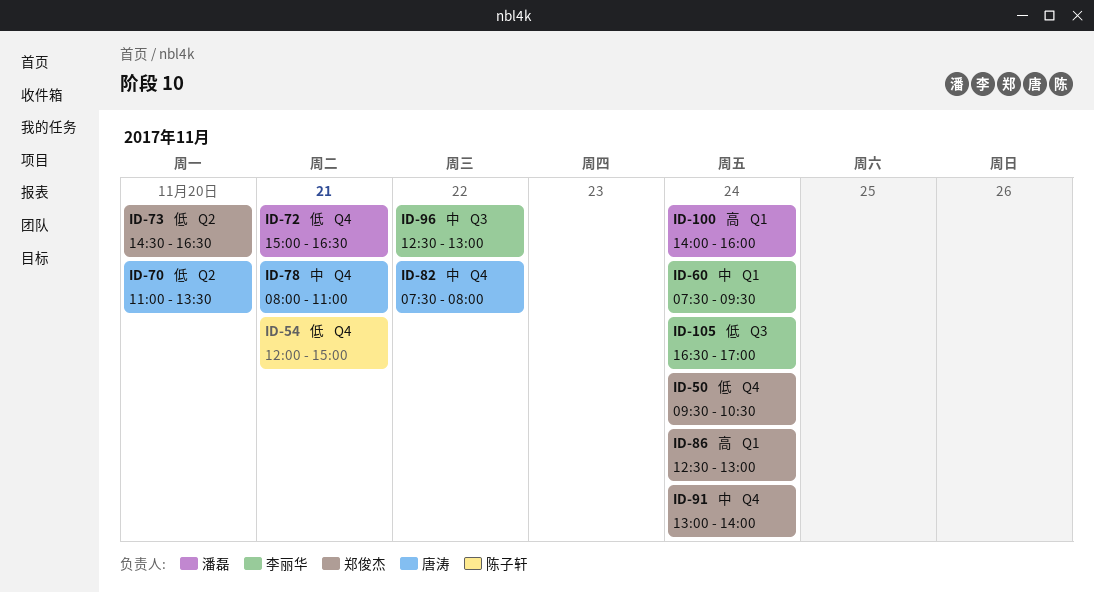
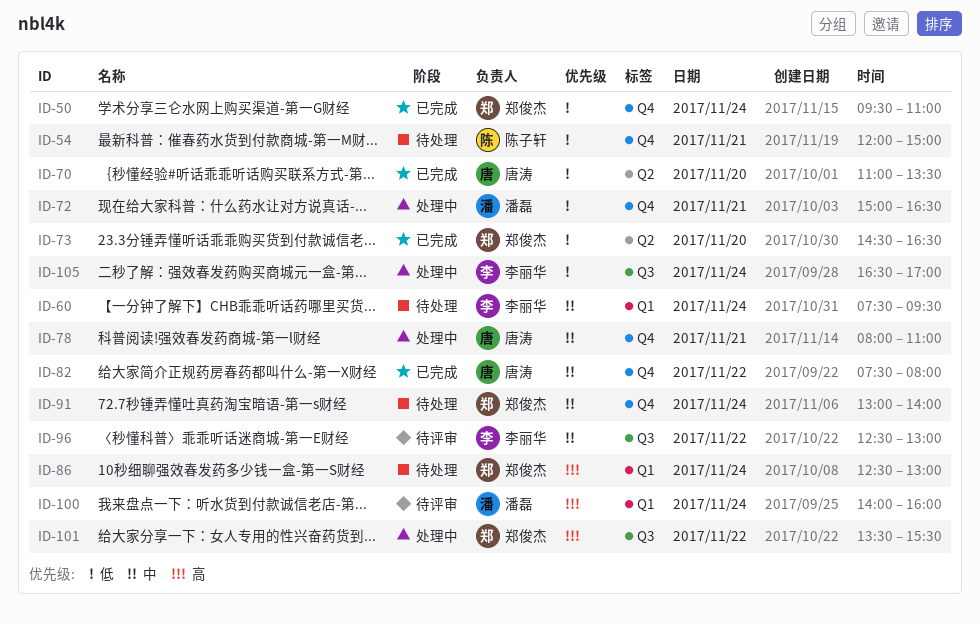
ID-50, ends: 10:30 -> 11:00
ID-101: none -> present

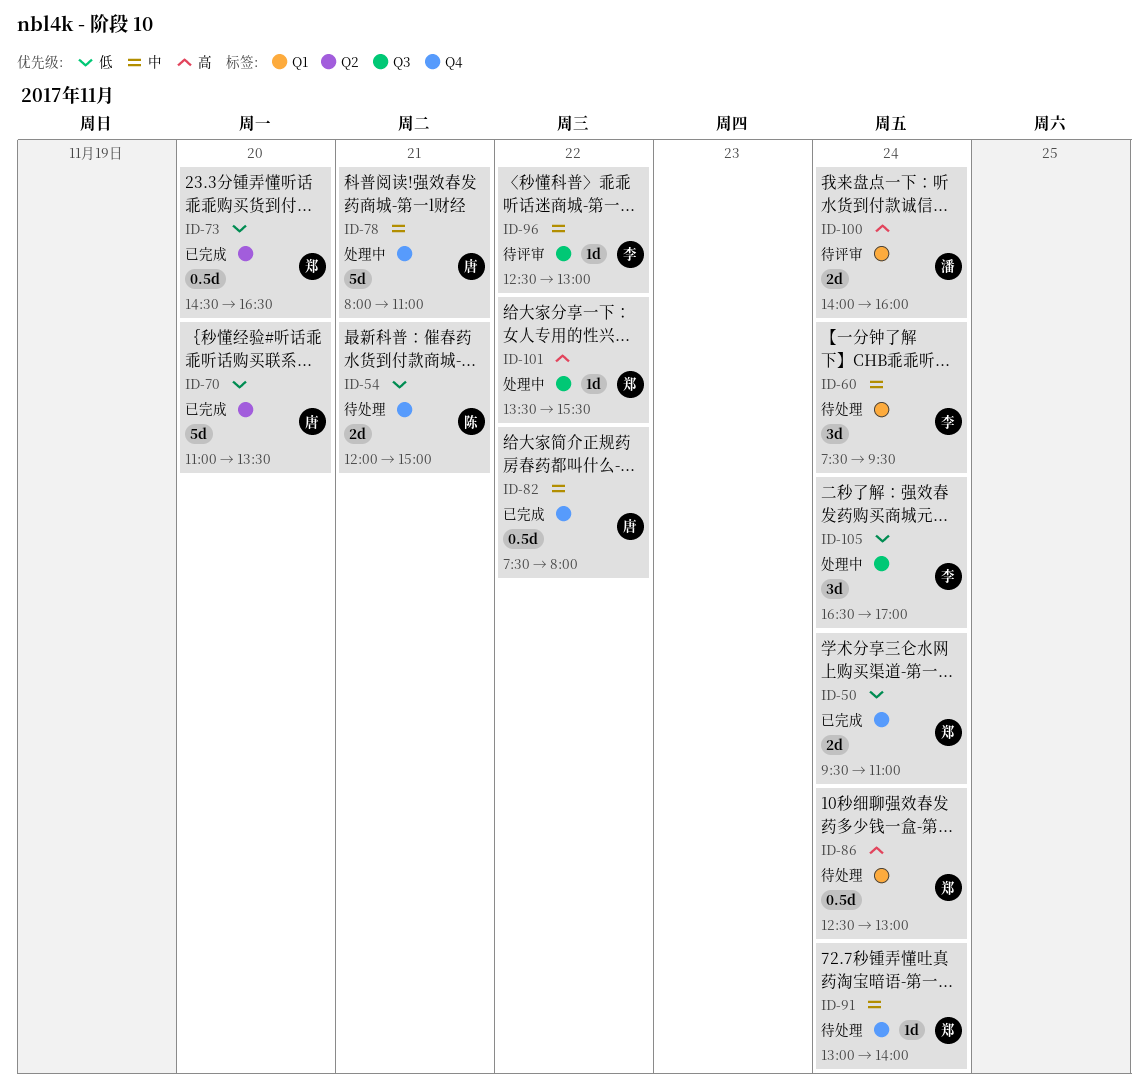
ID-72: present -> none

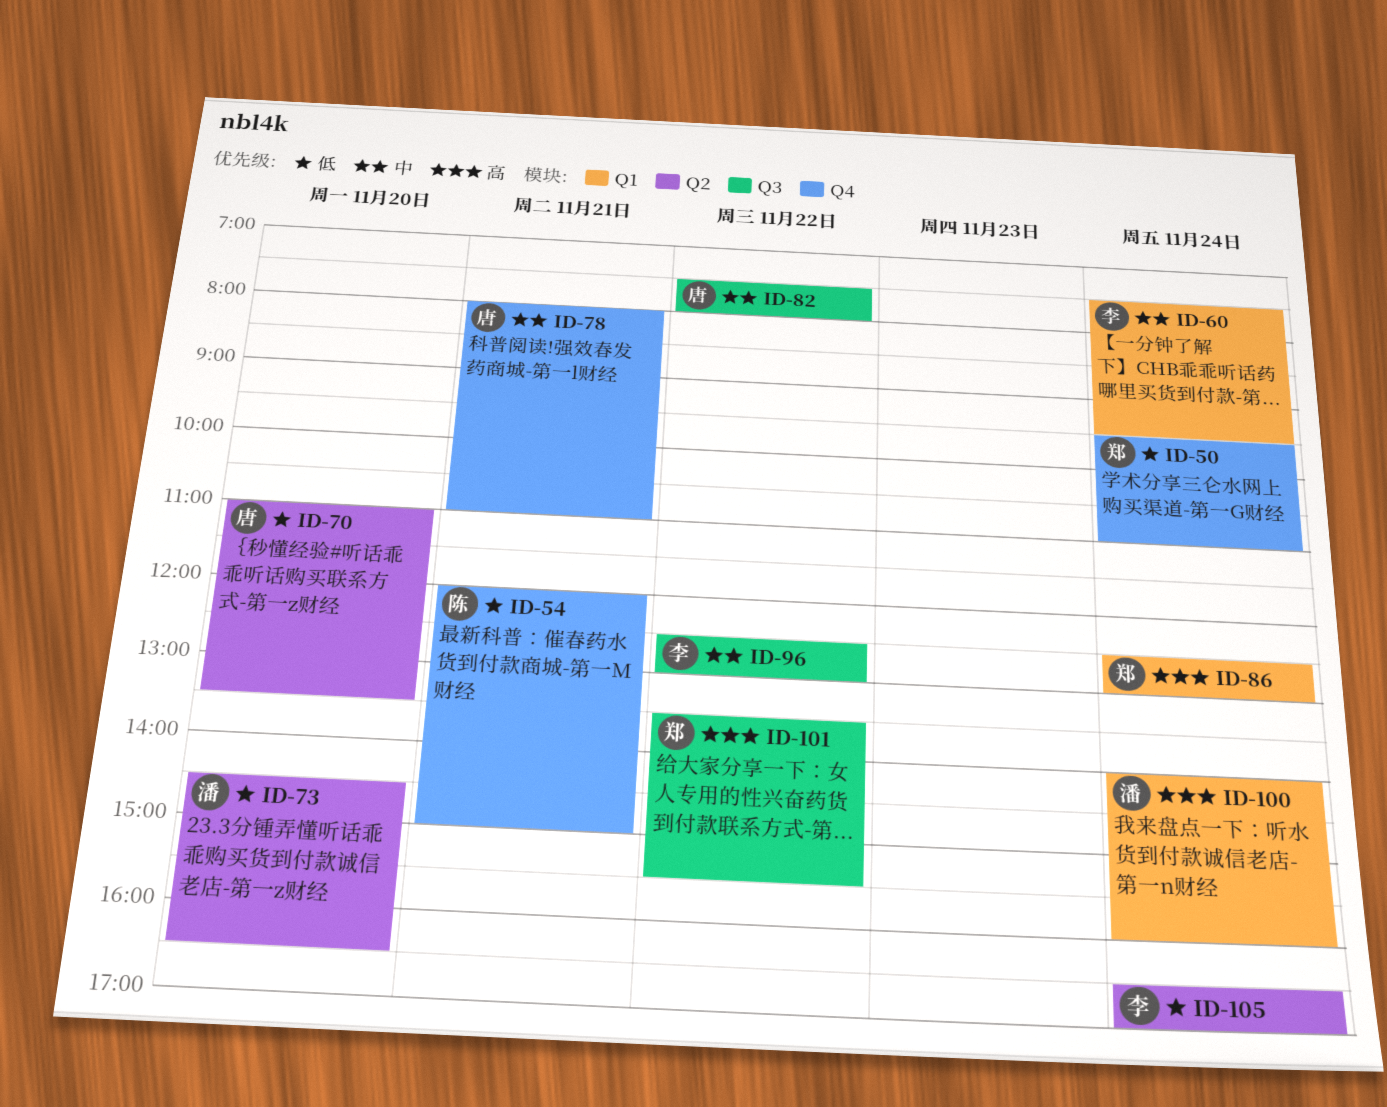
ID-73, owner: 郑 -> 潘
ID-82, label: Q4 -> Q3
ID-91: present -> none
ID-105, label: Q3 -> Q2

